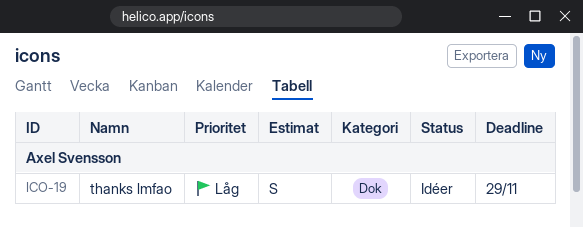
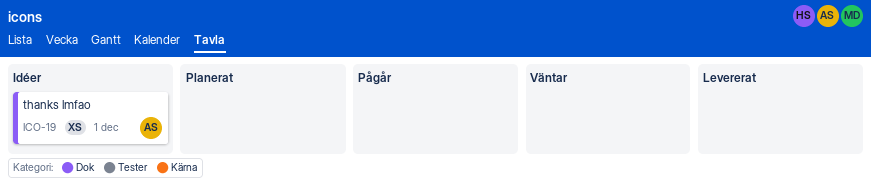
ICO-19, estimate: S -> XS
ICO-19, due: Nov 29 -> Dec 1

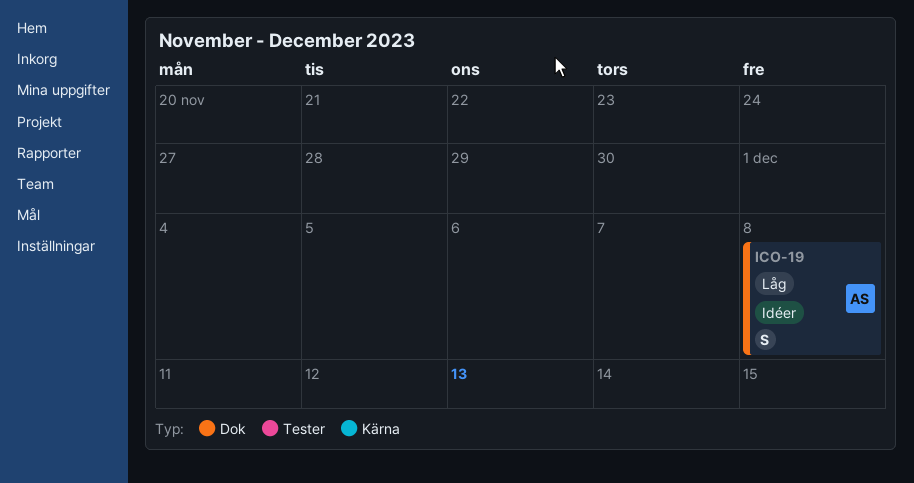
ICO-19, estimate: XS -> S
ICO-19, due: Dec 1 -> Dec 8

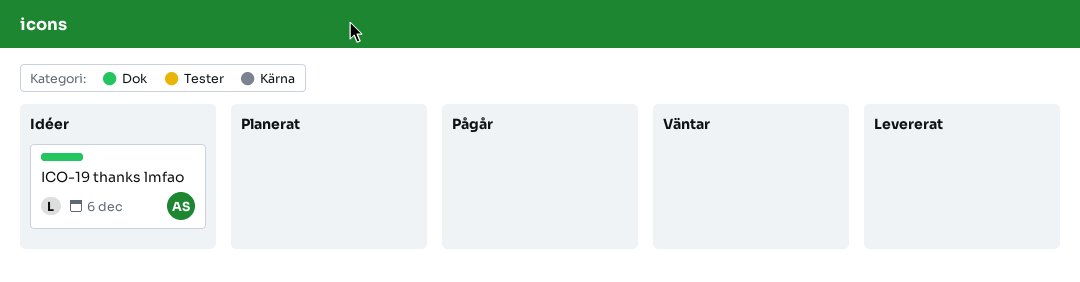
ICO-19, estimate: S -> L
ICO-19, due: Dec 8 -> Dec 6

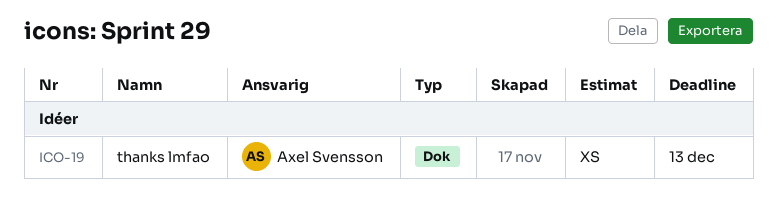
ICO-19, estimate: L -> XS
ICO-19, due: Dec 6 -> Dec 13

